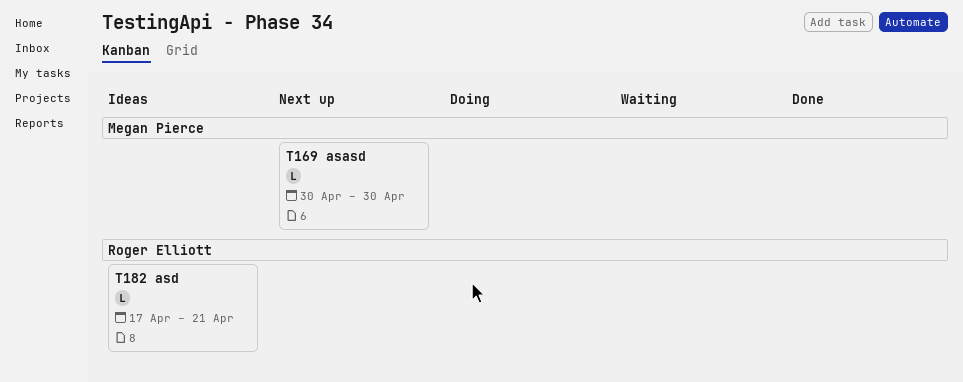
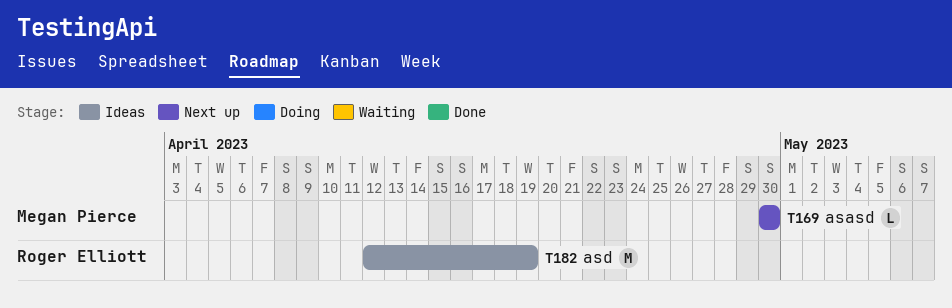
T182, estimate: L -> M
T182, start: Apr 17 -> Apr 12
T182, due: Apr 21 -> Apr 19

